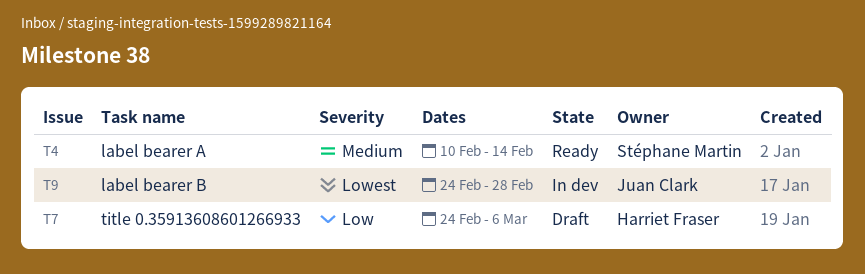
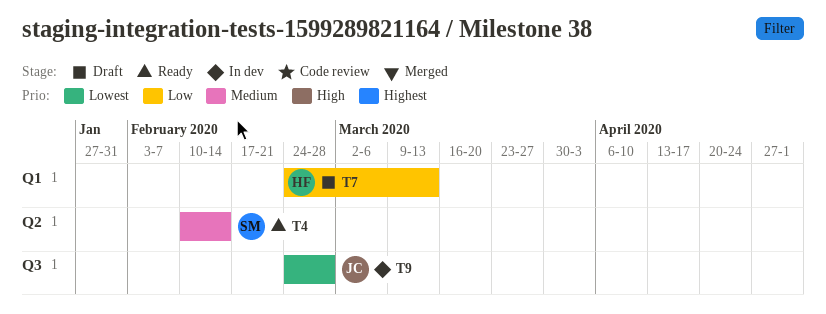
T7, due: Mar 6 -> Mar 13

